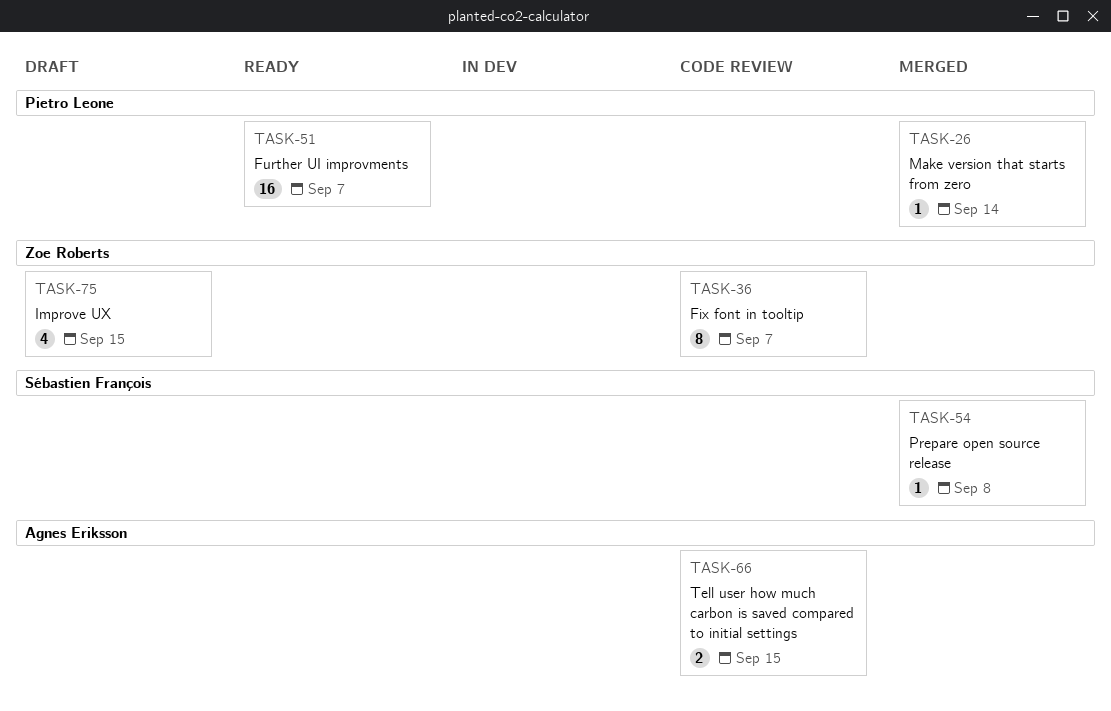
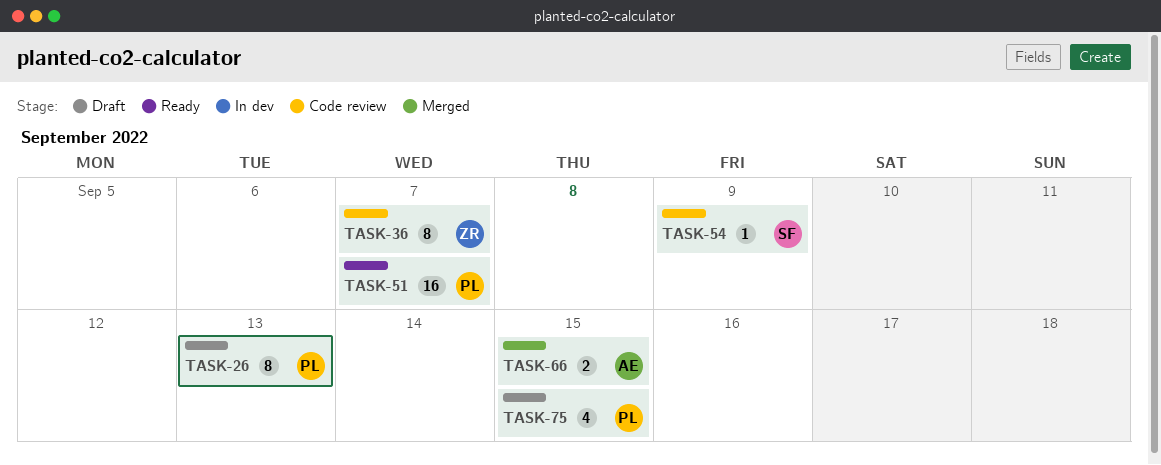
TASK-26, status: Merged -> Draft
TASK-26, estimate: 1 -> 8
TASK-26, due: Sep 14 -> Sep 13
TASK-54, status: Merged -> Code review
TASK-54, due: Sep 8 -> Sep 9
TASK-66, status: Code review -> Merged
TASK-75, owner: Zoe Roberts -> Pietro Leone

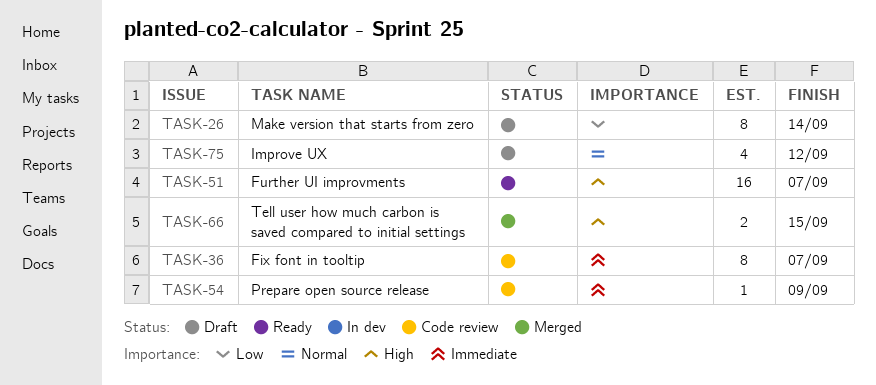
TASK-26, due: Sep 13 -> Sep 14
TASK-75, due: Sep 15 -> Sep 12

